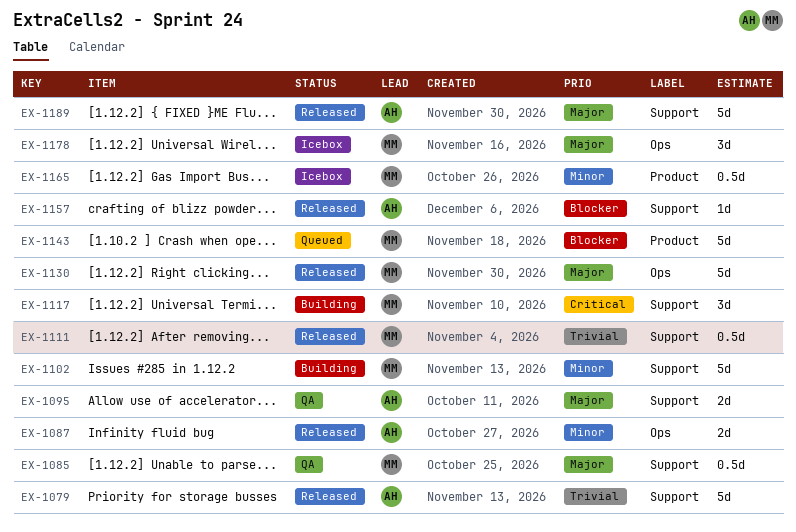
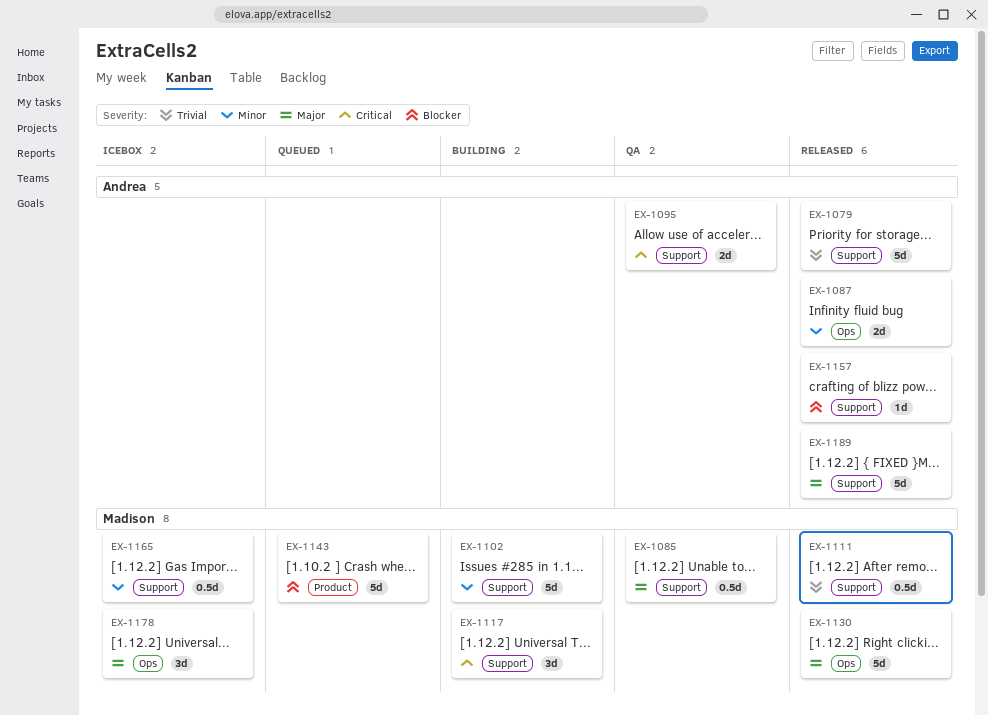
EX-1095, priority: Major -> Critical
EX-1165, label: Product -> Support

